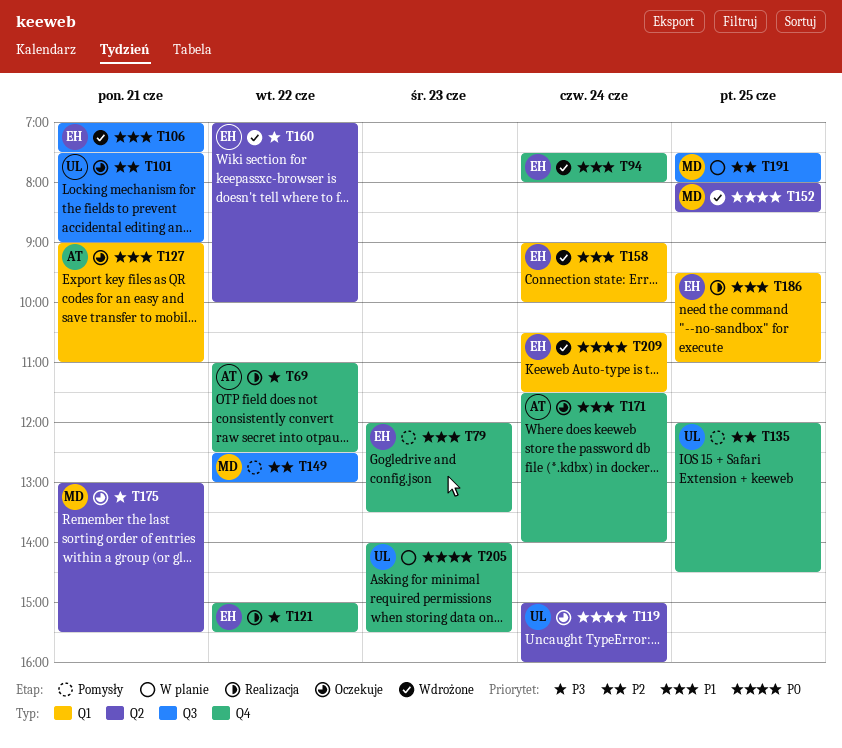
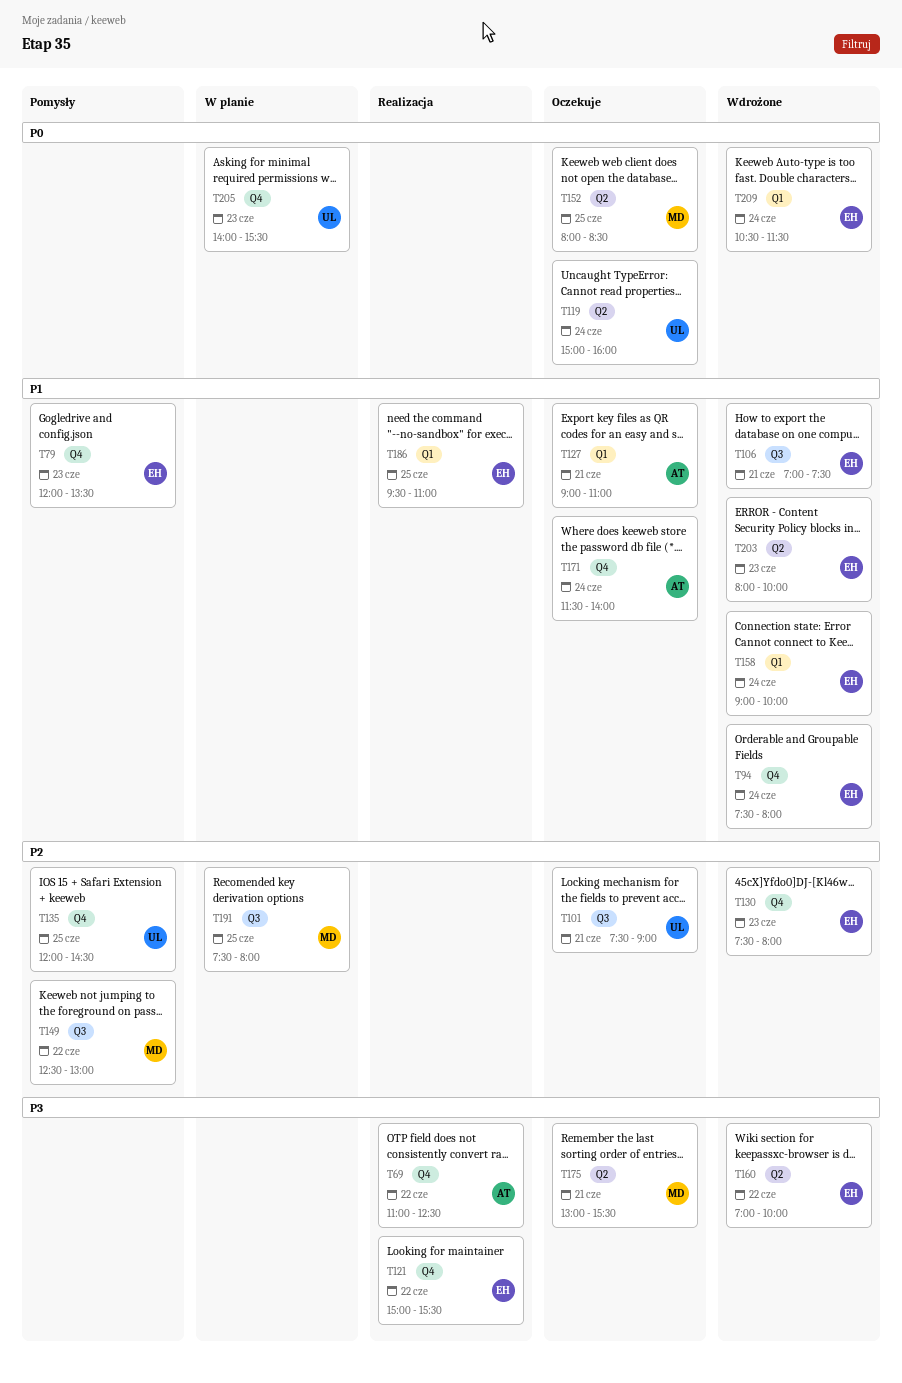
T130: none -> present
T152, status: Wdrożone -> Oczekuje
T203: none -> present

